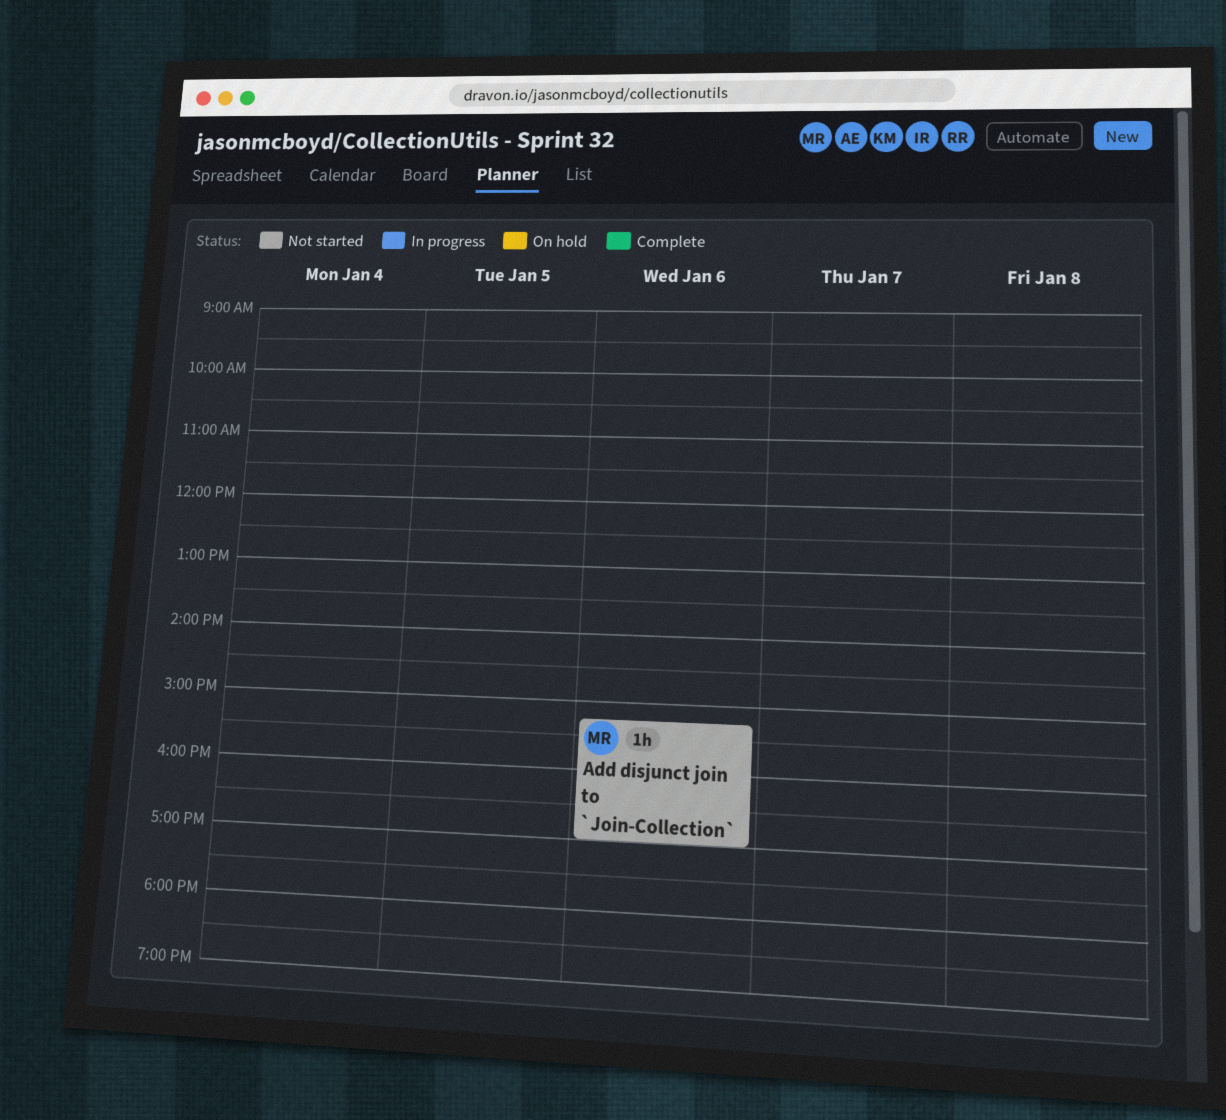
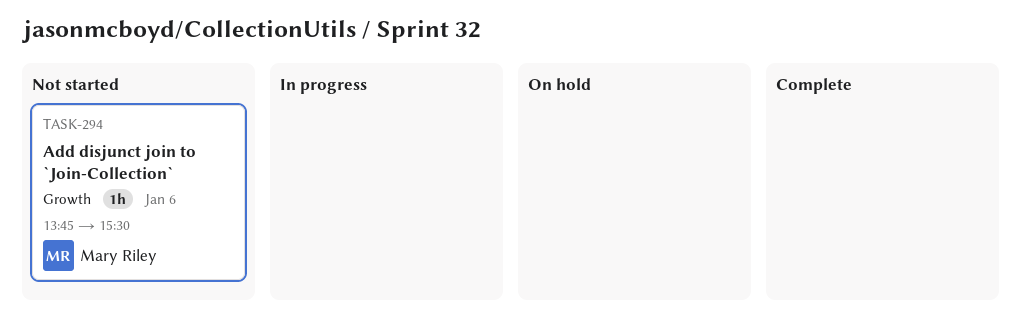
Add disjunct join to `Join-Collection`, begins: 15:15 -> 13:45
Add disjunct join to `Join-Collection`, ends: 17:00 -> 15:30

